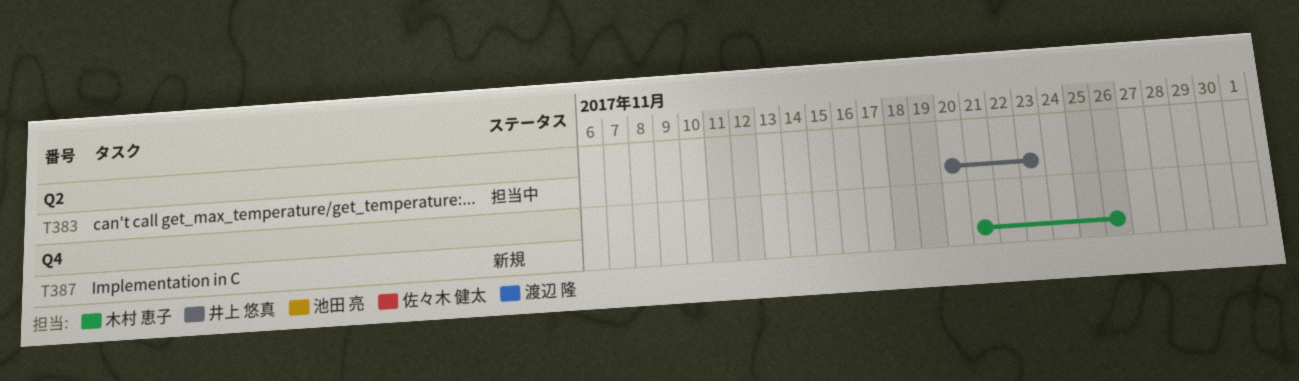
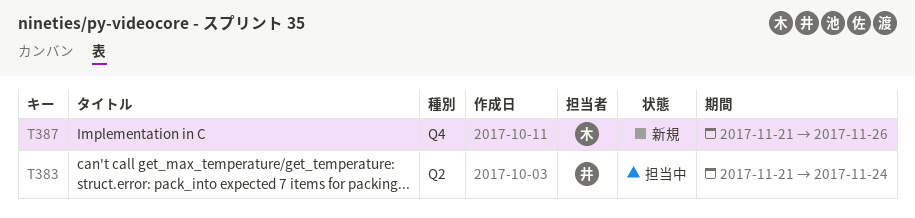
T383, start: Nov 20 -> Nov 21
T383, due: Nov 23 -> Nov 24

